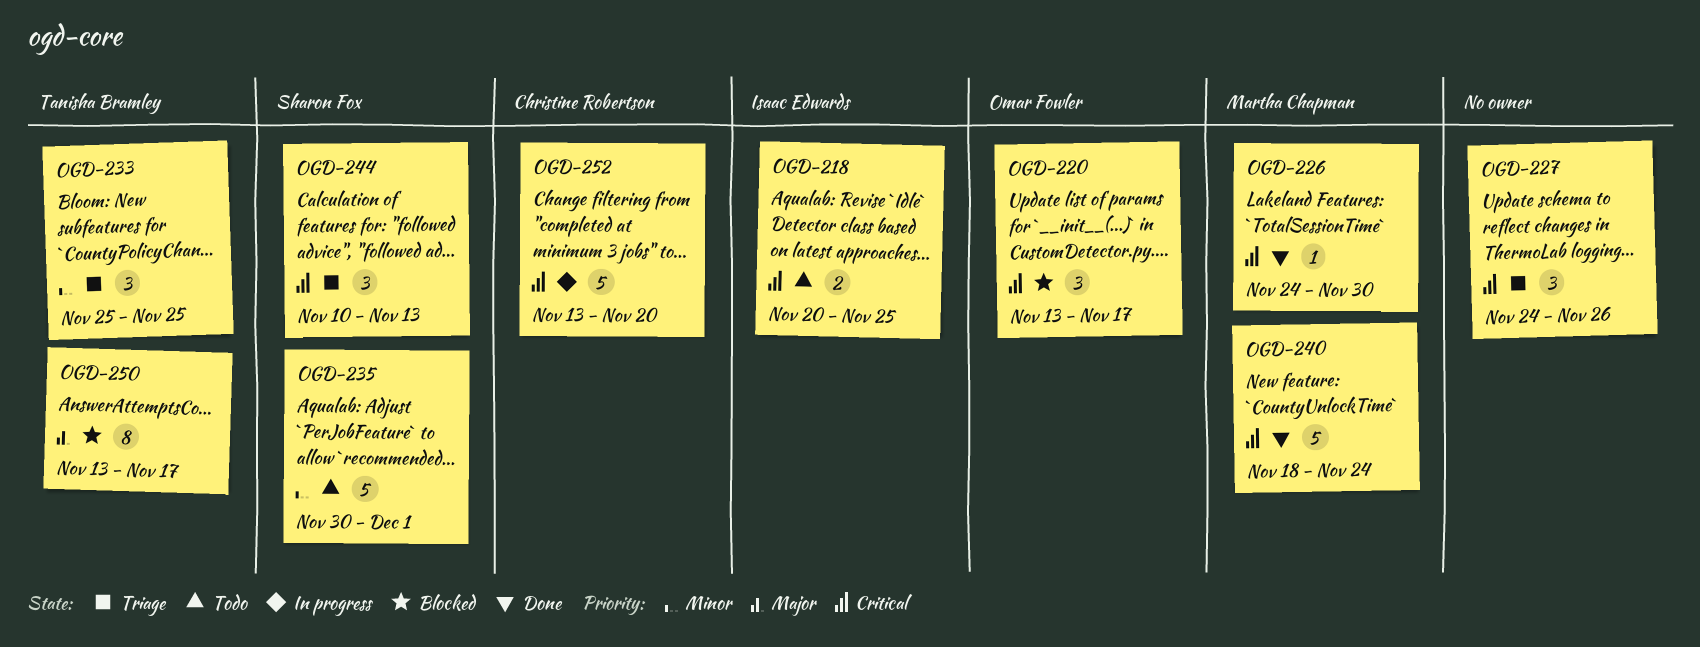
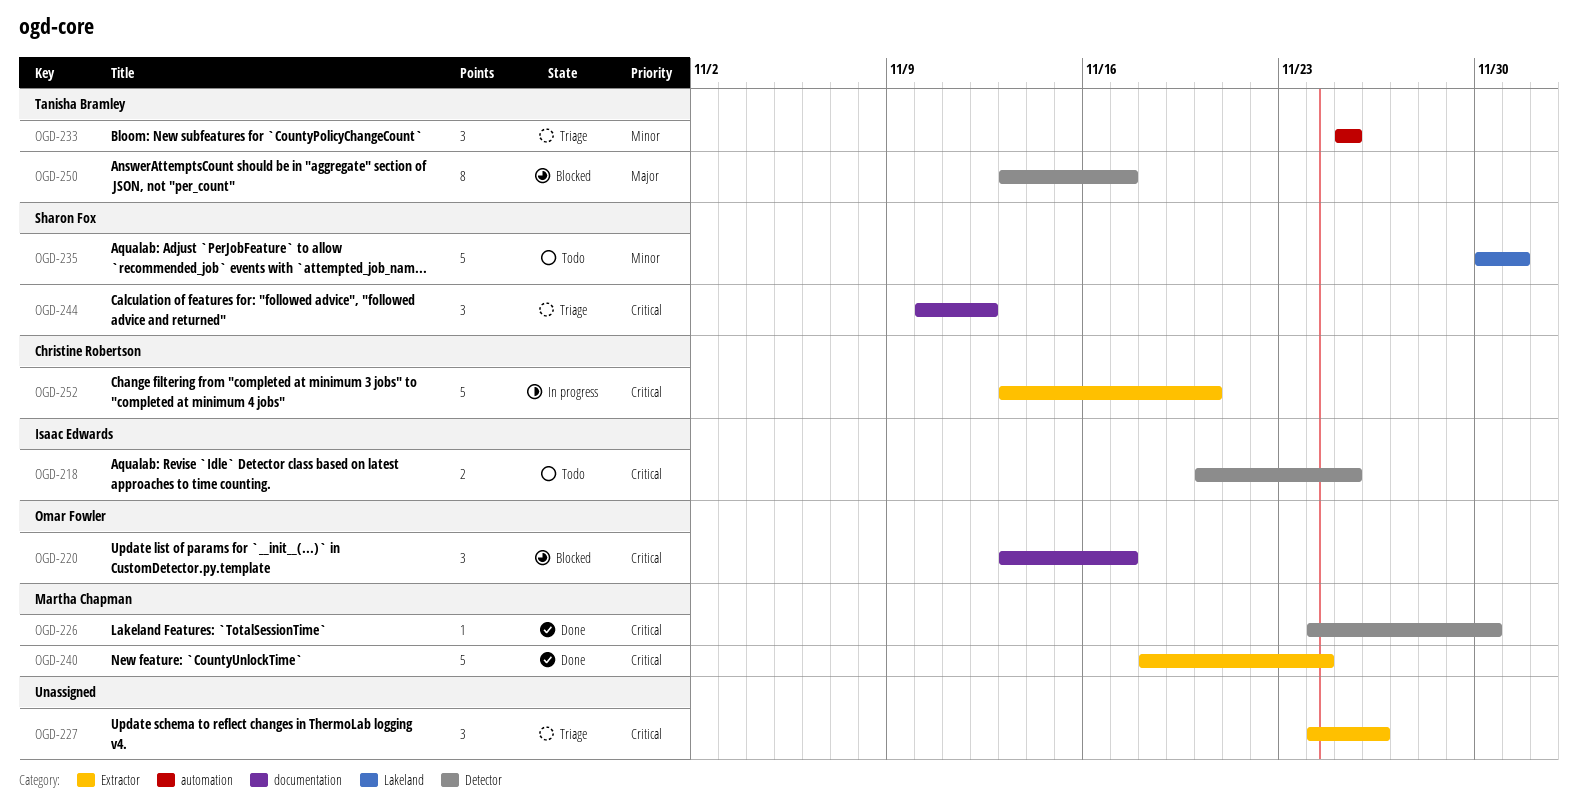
OGD-244, due: Nov 13 -> Nov 12

